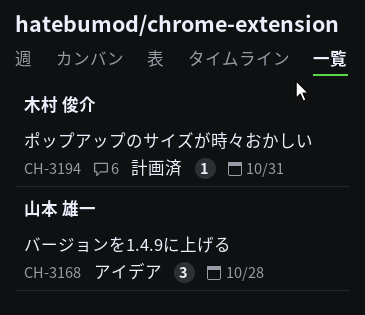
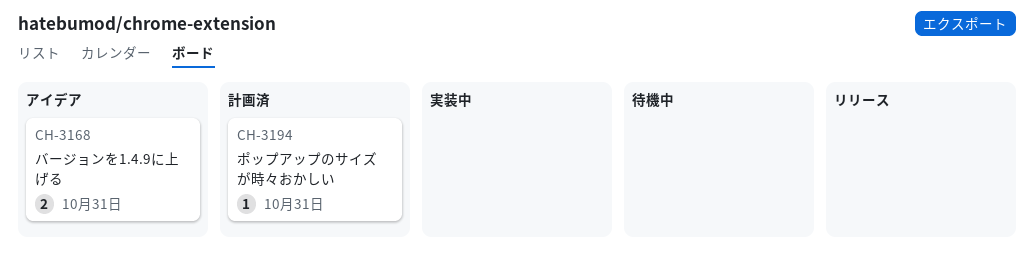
CH-3168, estimate: 3 -> 2
CH-3168, due: Oct 28 -> Oct 31

